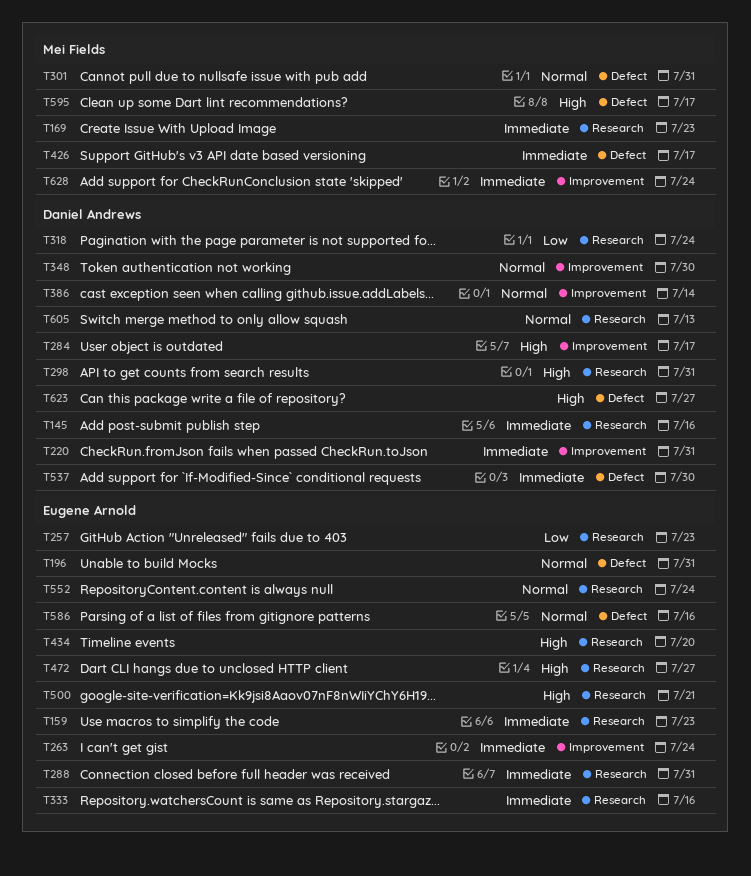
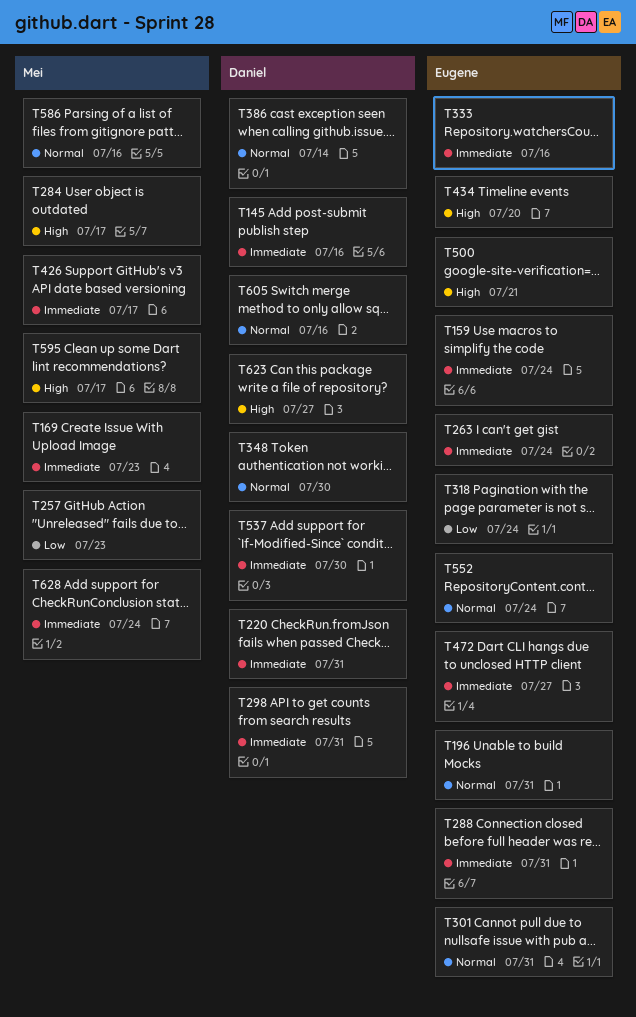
T159, due: Jul 23 -> Jul 24
T257, owner: Eugene Arnold -> Mei Fields
T284, owner: Daniel Andrews -> Mei Fields
T298, priority: High -> Immediate
T301, owner: Mei Fields -> Eugene Arnold
T318, owner: Daniel Andrews -> Eugene Arnold
T472, priority: High -> Immediate
T586, owner: Eugene Arnold -> Mei Fields
T605, due: Jul 13 -> Jul 16

